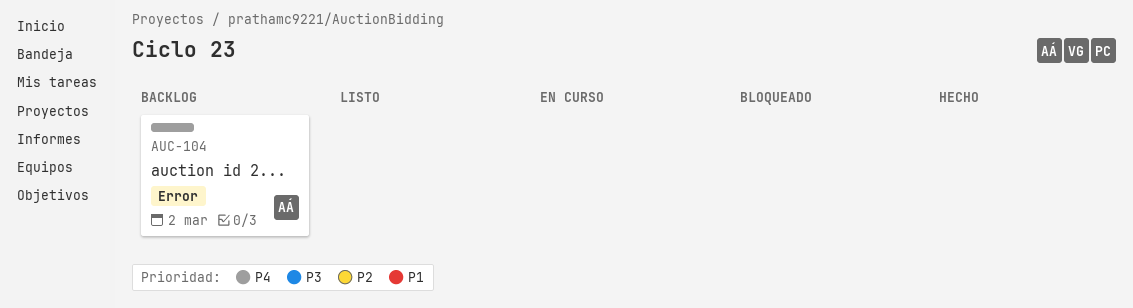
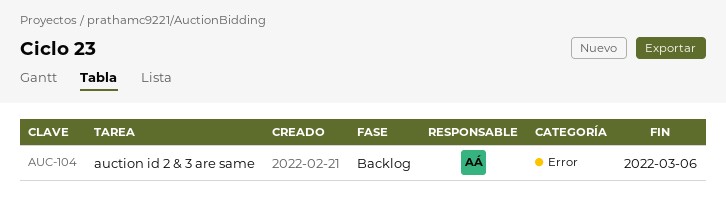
AUC-104, due: Mar 2 -> Mar 6

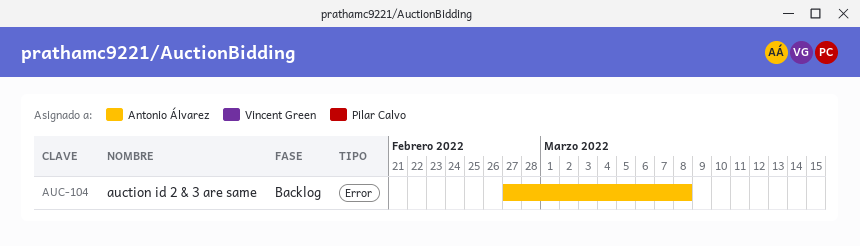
AUC-104, due: Mar 6 -> Mar 8

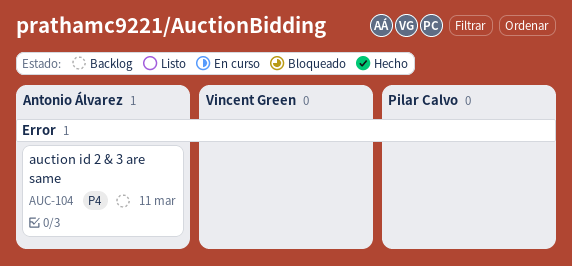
AUC-104, due: Mar 8 -> Mar 11

